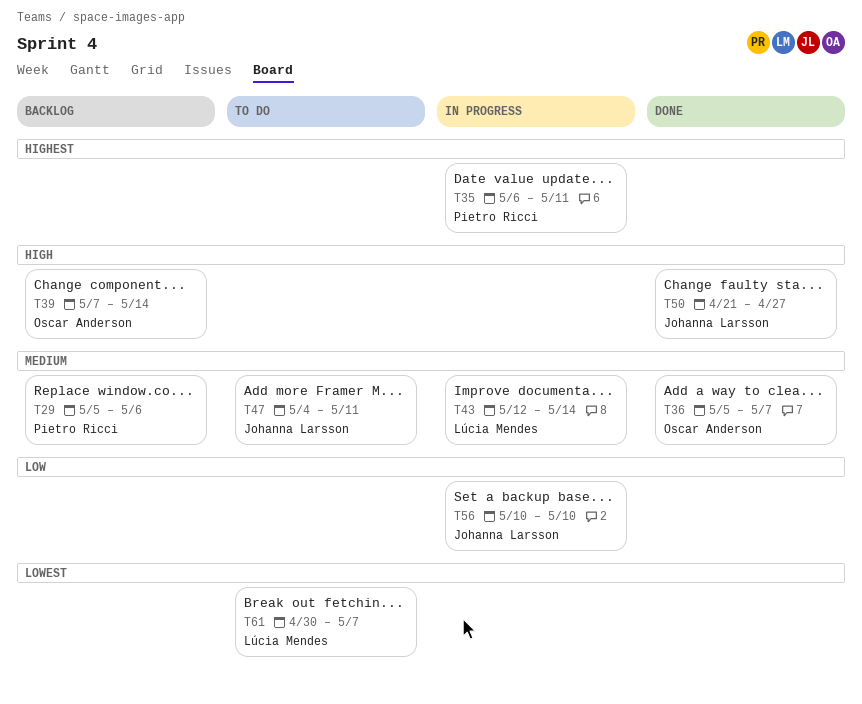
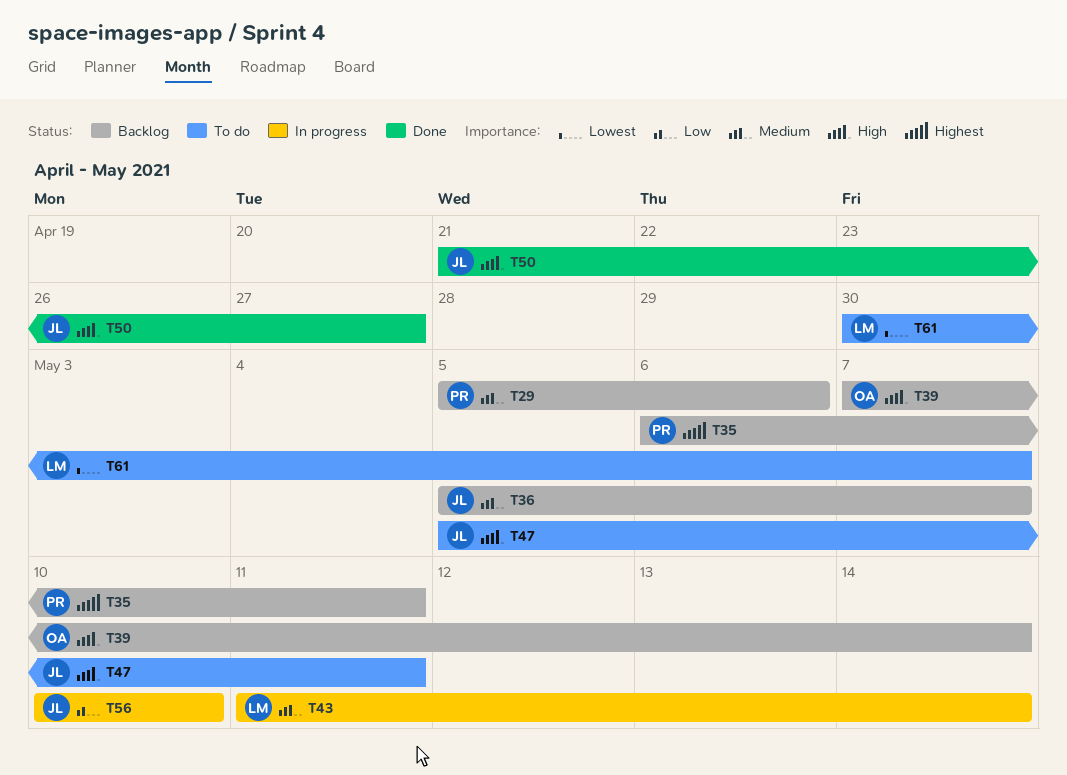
T35, status: In progress -> Backlog
T36, status: Done -> Backlog
T36, owner: Oscar Anderson -> Johanna Larsson
T43, start: May 12 -> May 11
T47, priority: Medium -> High
T47, start: May 4 -> May 5

